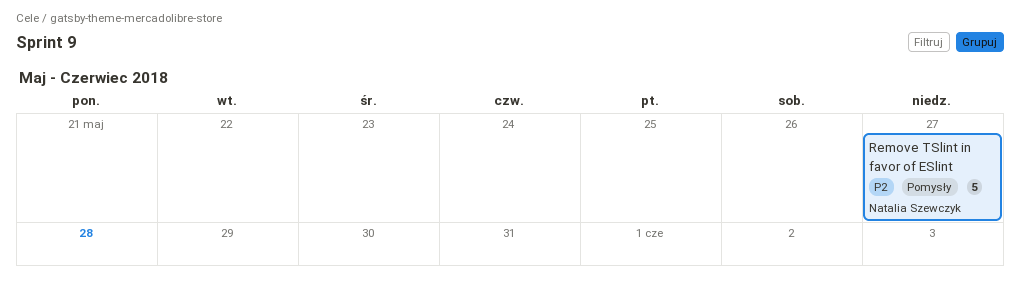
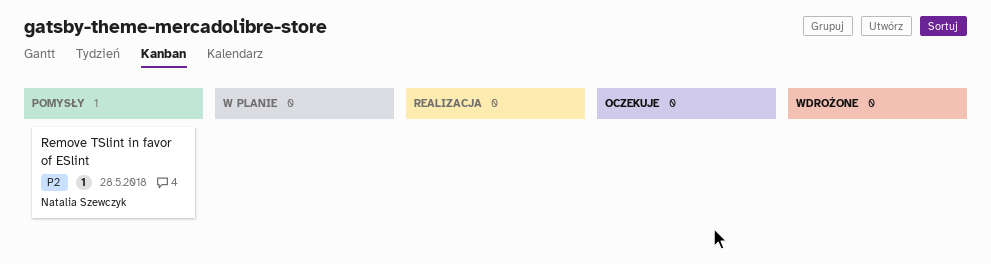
Remove TSlint in favor of ESlint, estimate: 5 -> 1
Remove TSlint in favor of ESlint, due: May 27 -> May 28

